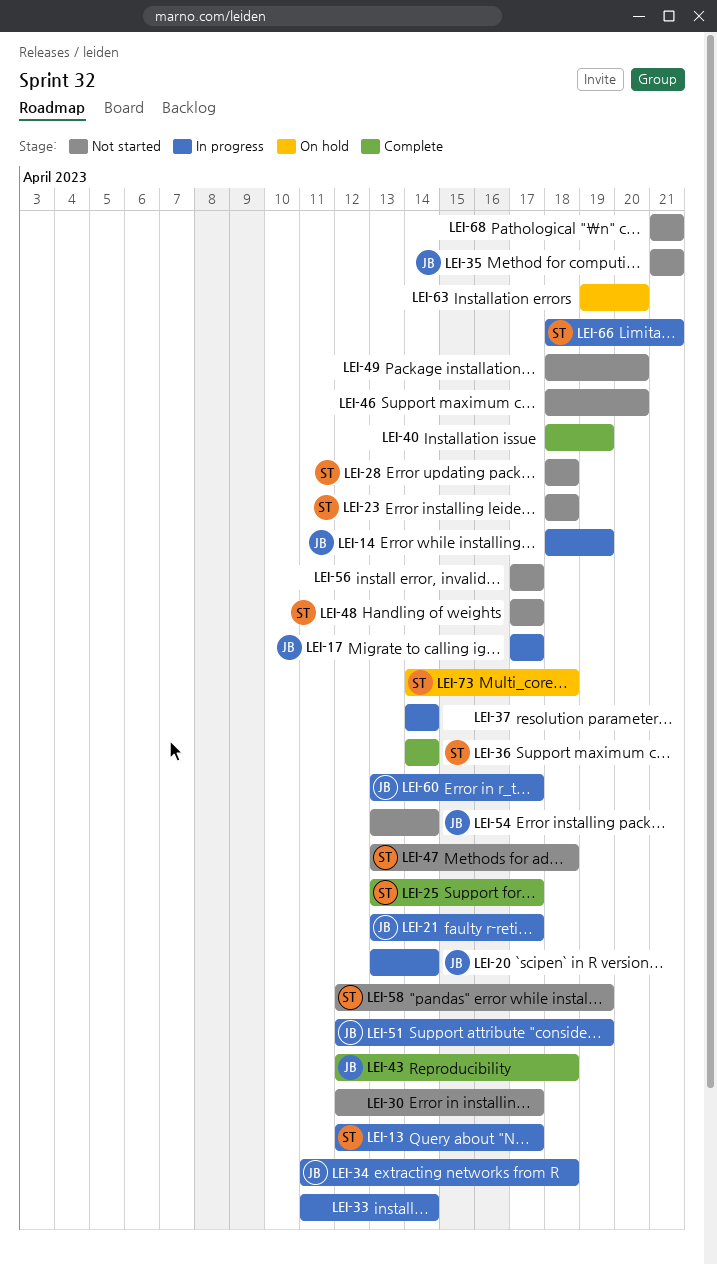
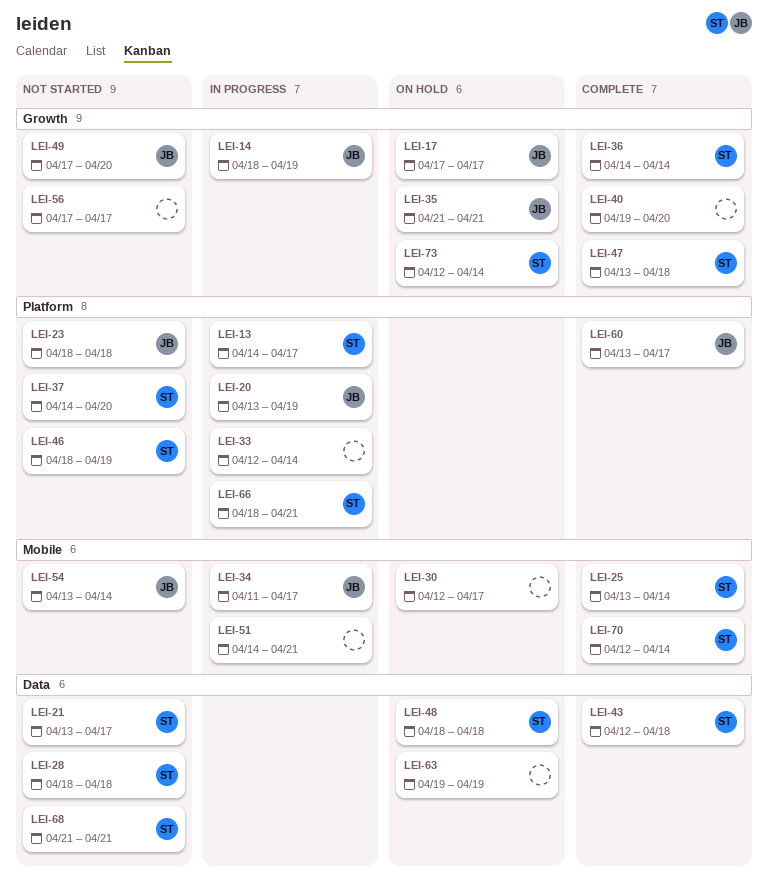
LEI-13, start: Apr 12 -> Apr 14
LEI-17, status: In progress -> On hold
LEI-20, due: Apr 14 -> Apr 19
LEI-21, status: In progress -> Not started
LEI-21, owner: JB -> ST
LEI-23, owner: ST -> JB
LEI-25, due: Apr 17 -> Apr 14
LEI-30, status: Not started -> On hold
LEI-33, start: Apr 11 -> Apr 12
LEI-34, due: Apr 18 -> Apr 17
LEI-35, status: Not started -> On hold
LEI-37, status: In progress -> Not started
LEI-37, owner: none -> ST
LEI-37, due: Apr 14 -> Apr 20
LEI-40, start: Apr 18 -> Apr 19
LEI-40, due: Apr 19 -> Apr 20
LEI-43, owner: JB -> ST
LEI-46, owner: none -> ST
LEI-46, due: Apr 20 -> Apr 19
LEI-47, status: Not started -> Complete
LEI-48, status: Not started -> On hold
LEI-48, start: Apr 17 -> Apr 18
LEI-48, due: Apr 17 -> Apr 18
LEI-49, owner: none -> JB
LEI-49, start: Apr 18 -> Apr 17
LEI-51, owner: JB -> none
LEI-51, start: Apr 12 -> Apr 14
LEI-51, due: Apr 19 -> Apr 21
LEI-58: present -> none
LEI-60, status: In progress -> Complete
LEI-63, due: Apr 20 -> Apr 19
LEI-68, owner: none -> ST
LEI-70: none -> present
LEI-73, start: Apr 14 -> Apr 12
LEI-73, due: Apr 18 -> Apr 14

